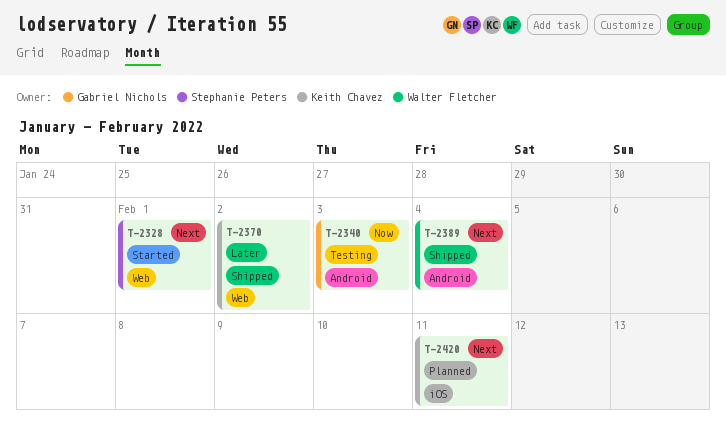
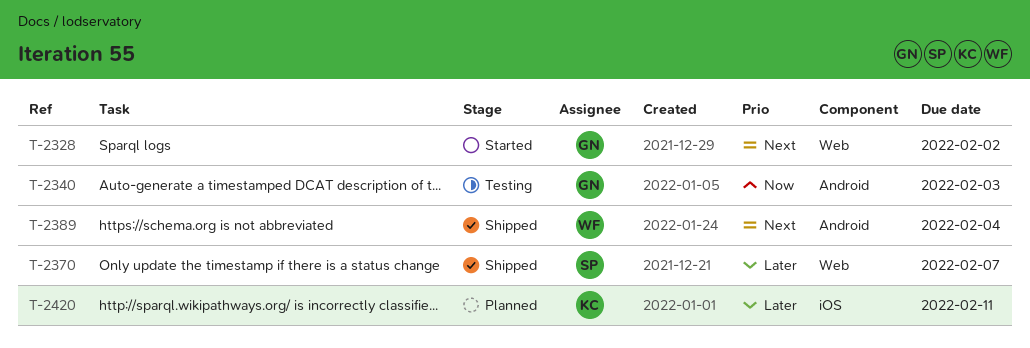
T-2328, owner: Stephanie Peters -> Gabriel Nichols
T-2328, due: Feb 1 -> Feb 2
T-2370, owner: Keith Chavez -> Stephanie Peters
T-2370, due: Feb 2 -> Feb 7
T-2420, priority: Next -> Later

